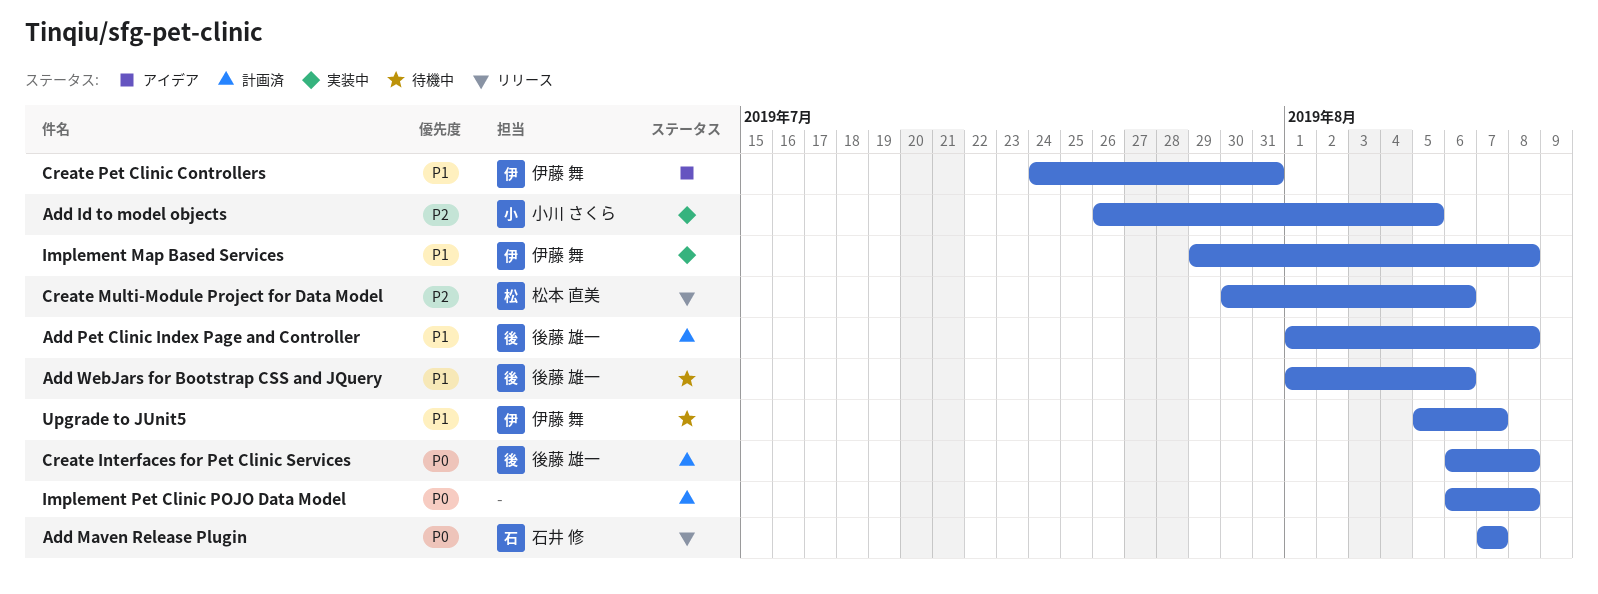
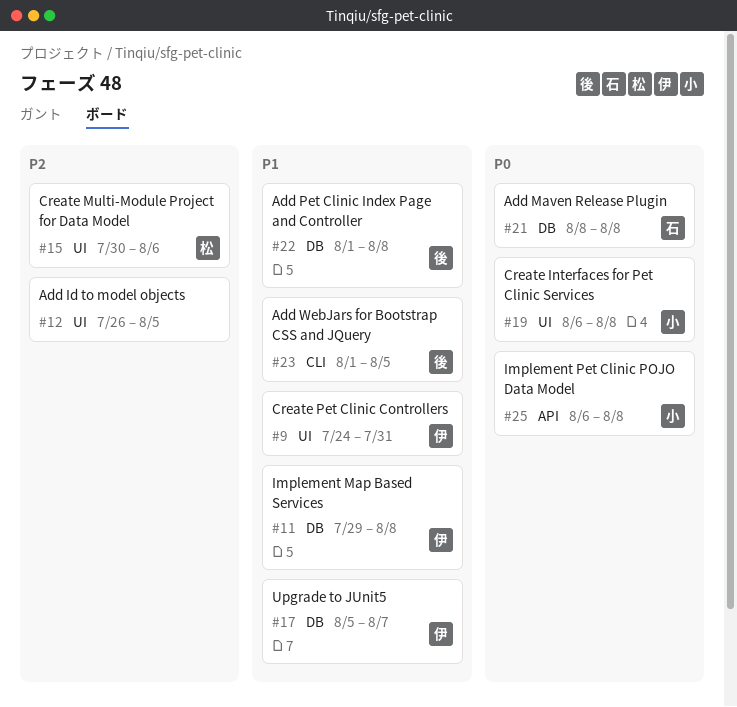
Add Id to model objects, owner: 小川 さくら -> none
Add Maven Release Plugin, start: Aug 7 -> Aug 8
Add Maven Release Plugin, due: Aug 7 -> Aug 8
Add WebJars for Bootstrap CSS and JQuery, due: Aug 6 -> Aug 5
Create Interfaces for Pet Clinic Services, owner: 後藤 雄一 -> 小川 さくら
Implement Pet Clinic POJO Data Model, owner: none -> 小川 さくら

